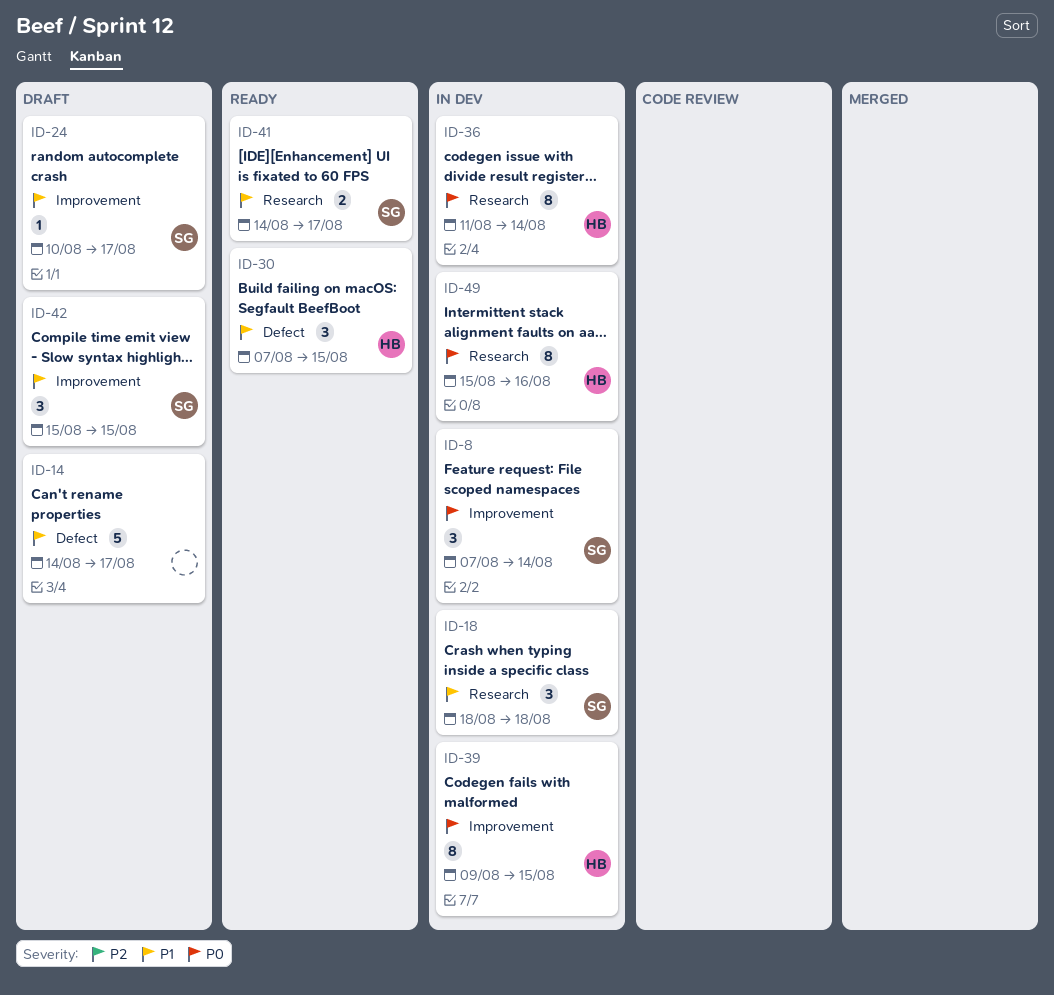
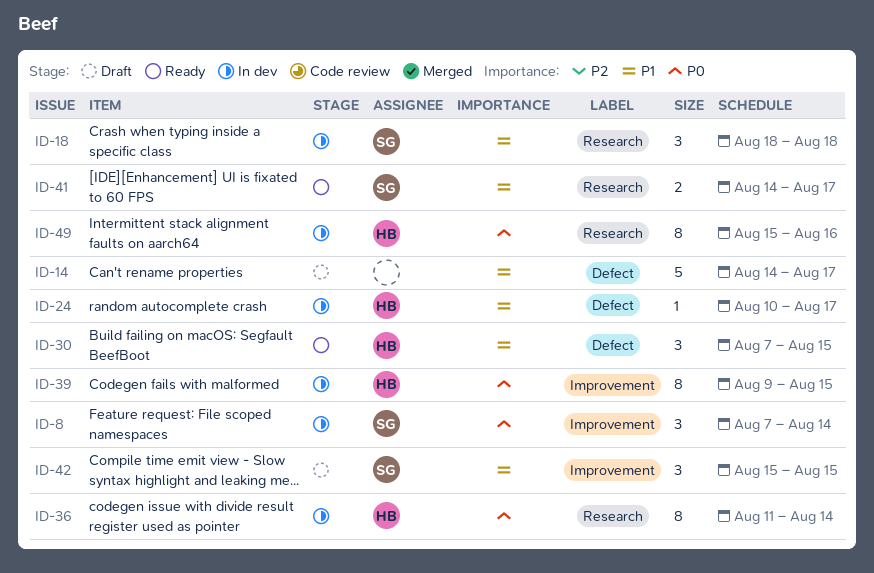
ID-24, status: Draft -> In dev
ID-24, owner: SG -> HB
ID-24, label: Improvement -> Defect

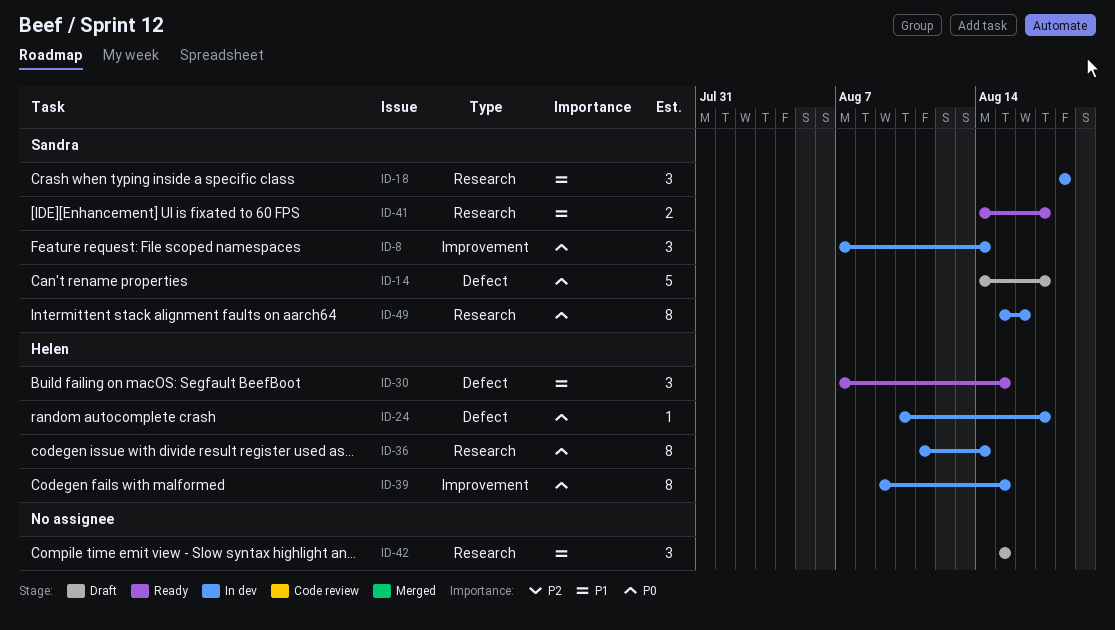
ID-14, owner: none -> Sandra
ID-14, priority: P1 -> P0
ID-24, priority: P1 -> P0
ID-42, owner: Sandra -> none
ID-42, label: Improvement -> Research
ID-49, owner: Helen -> Sandra

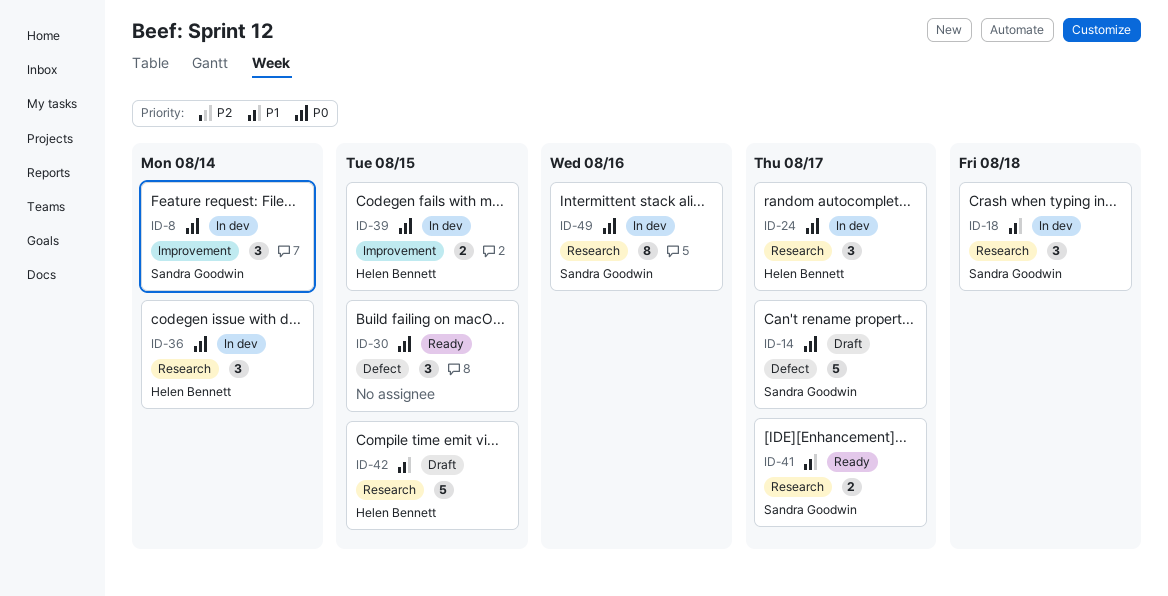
ID-24, label: Defect -> Research
ID-24, estimate: 1 -> 3
ID-30, owner: Helen Bennett -> none
ID-30, priority: P1 -> P0
ID-36, estimate: 8 -> 3
ID-39, estimate: 8 -> 2
ID-42, owner: none -> Helen Bennett
ID-42, estimate: 3 -> 5

